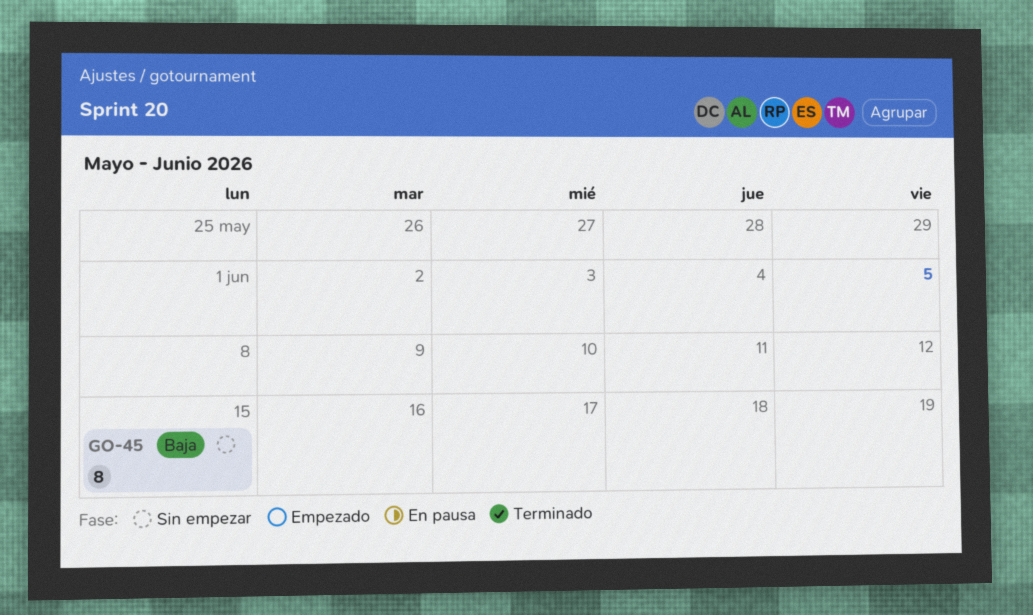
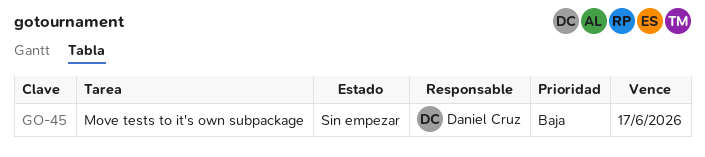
GO-45, due: Jun 15 -> Jun 17

